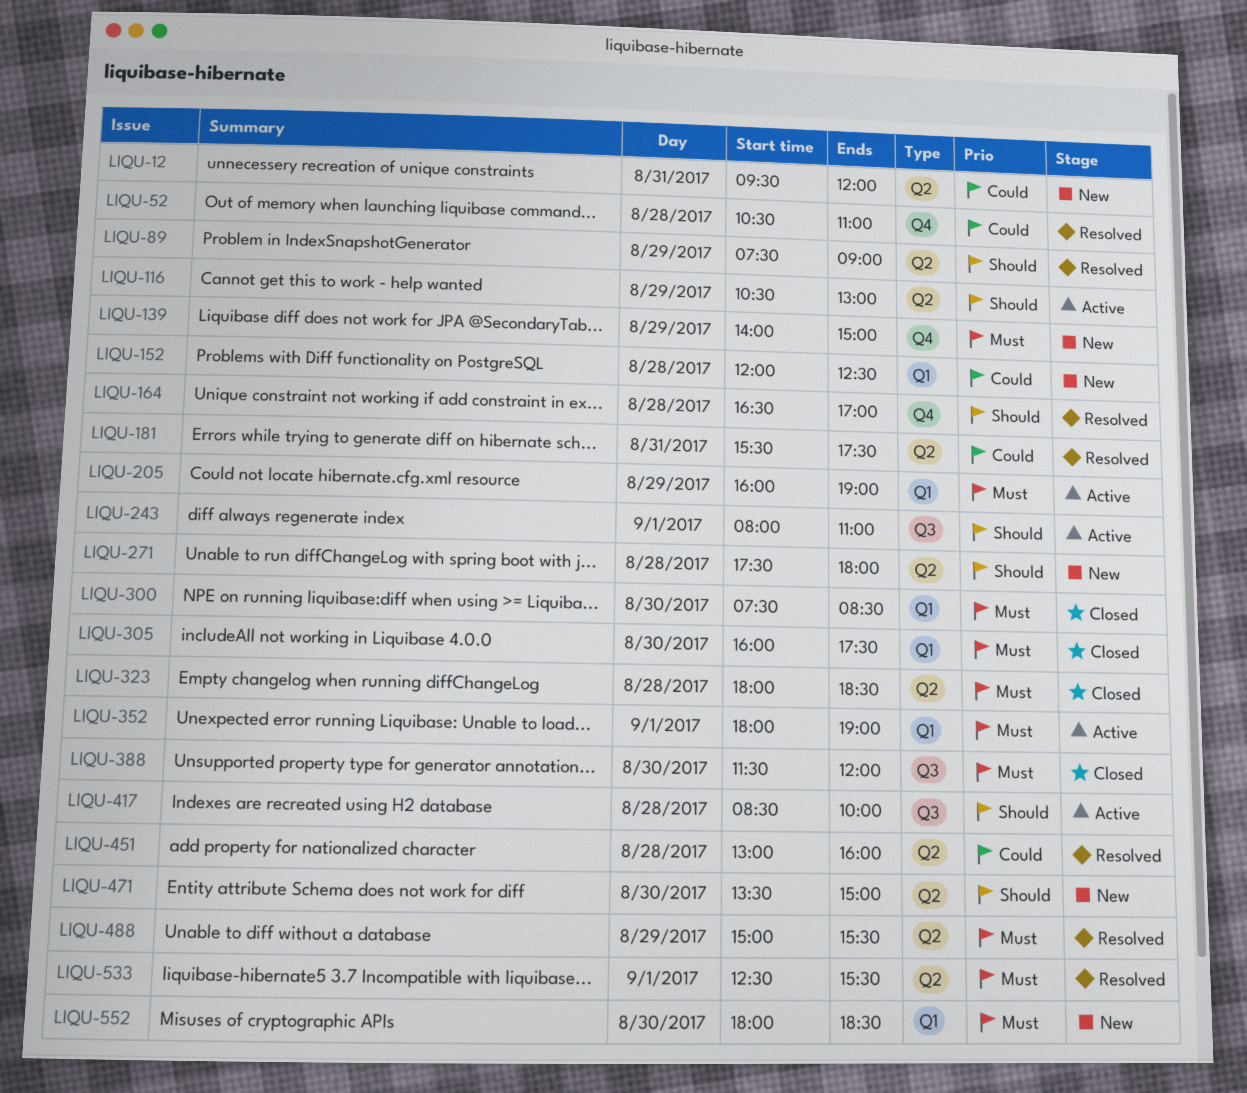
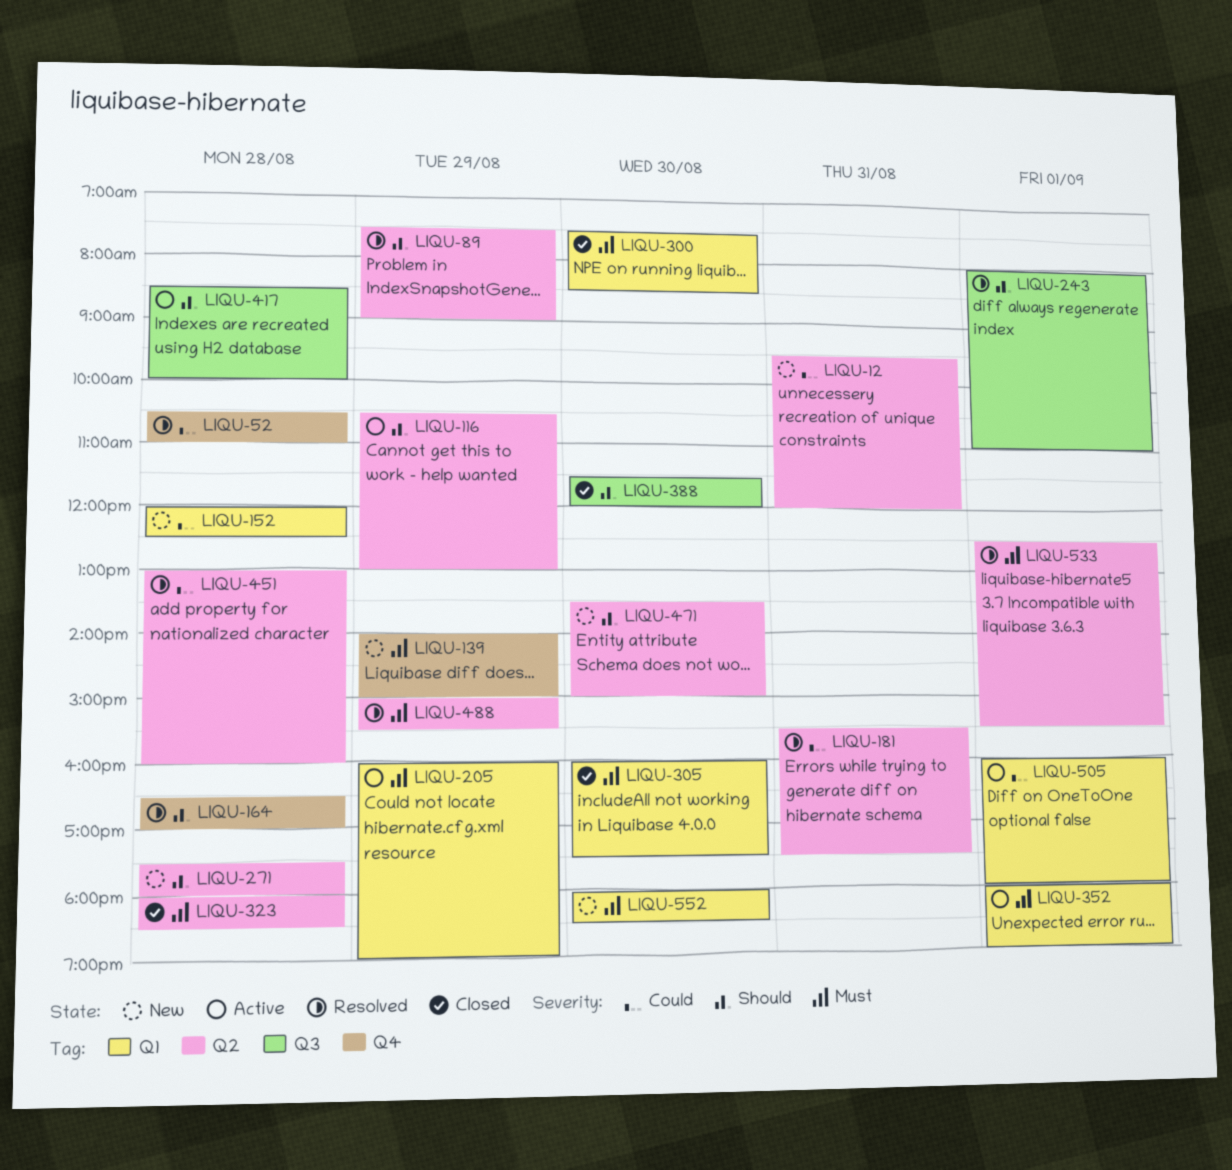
LIQU-243, status: Active -> Resolved
LIQU-388, priority: Must -> Should
LIQU-505: none -> present

